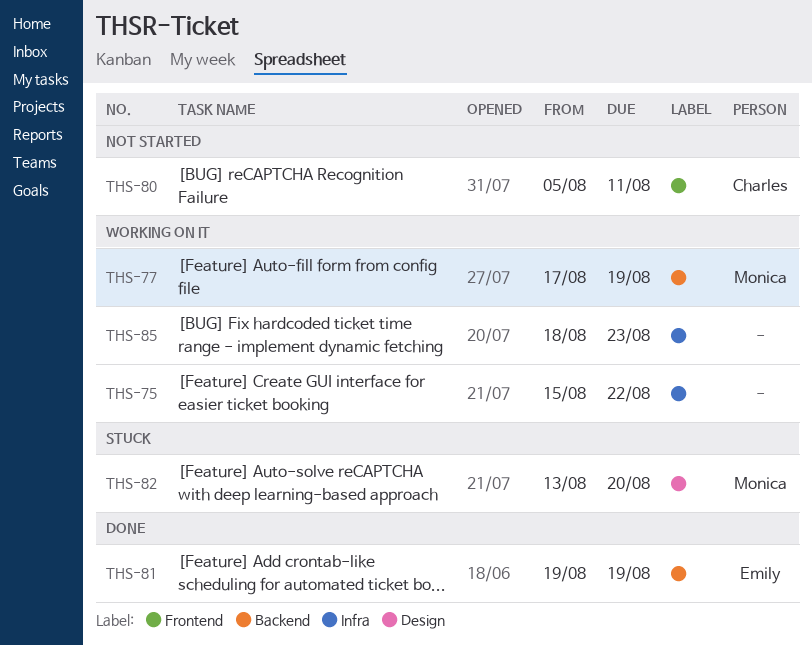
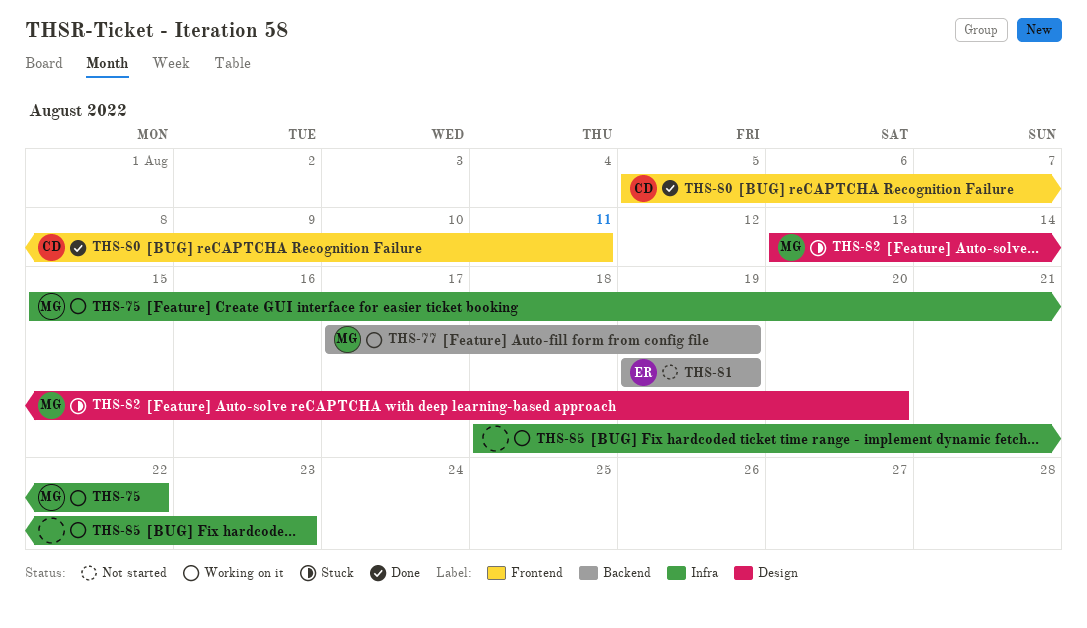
THS-75, owner: none -> Monica
THS-80, status: Not started -> Done
THS-81, status: Done -> Not started

